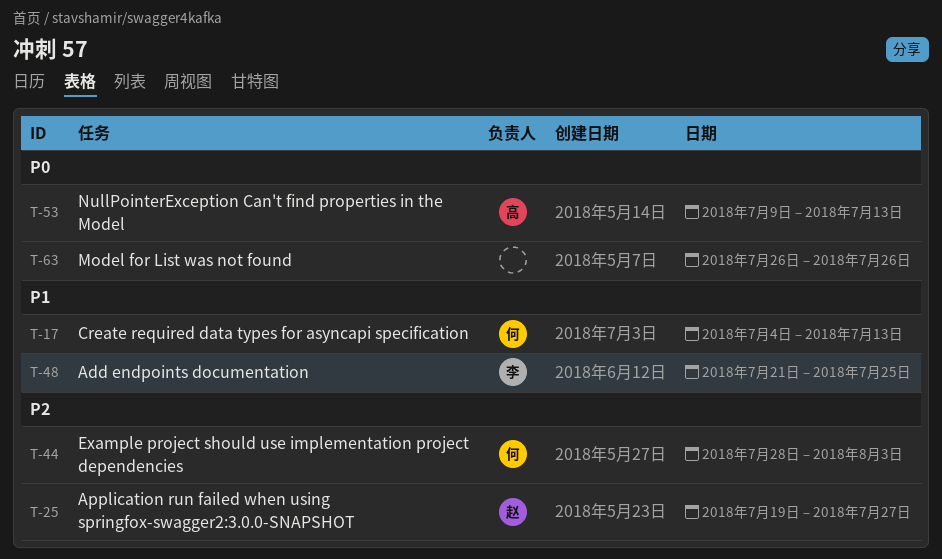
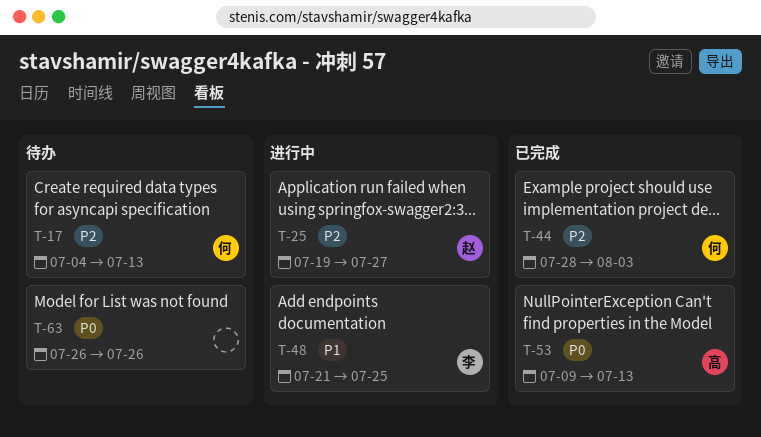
T-17, priority: P1 -> P2

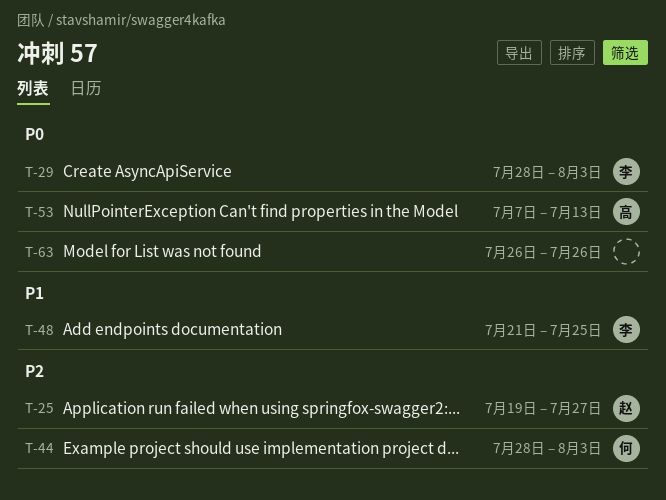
T-17: present -> none
T-29: none -> present
T-53, start: Jul 9 -> Jul 7

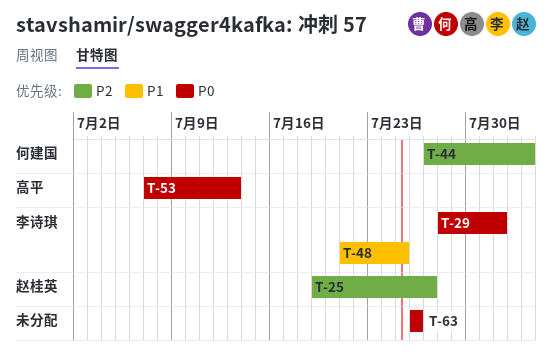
T-29, due: Aug 3 -> Aug 1
T-44, start: Jul 28 -> Jul 27

